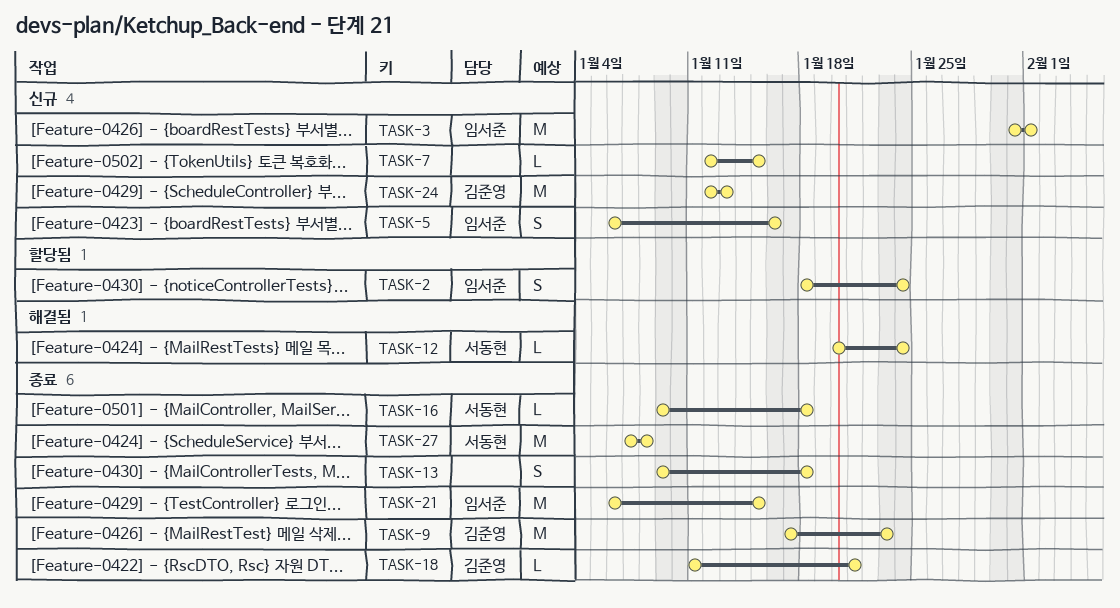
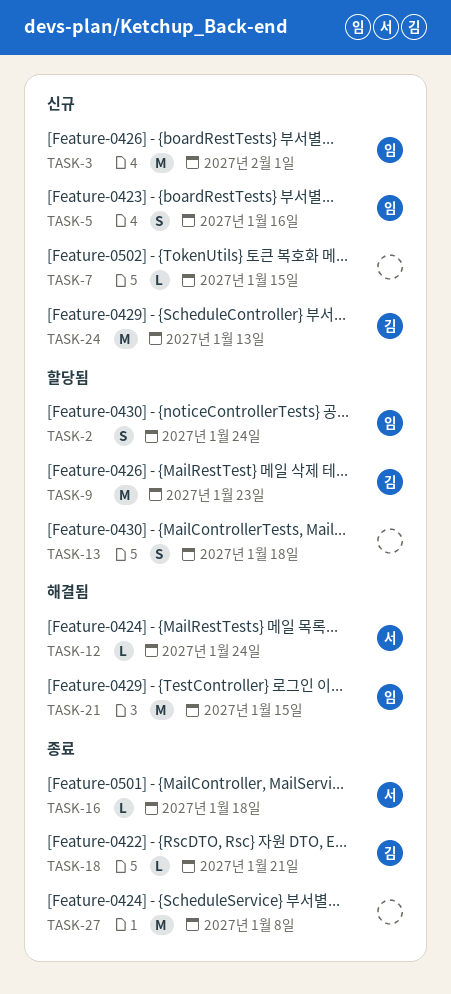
TASK-9, status: 종료 -> 할당됨
TASK-13, status: 종료 -> 할당됨
TASK-21, status: 종료 -> 해결됨
TASK-27, owner: 서동현 -> none

